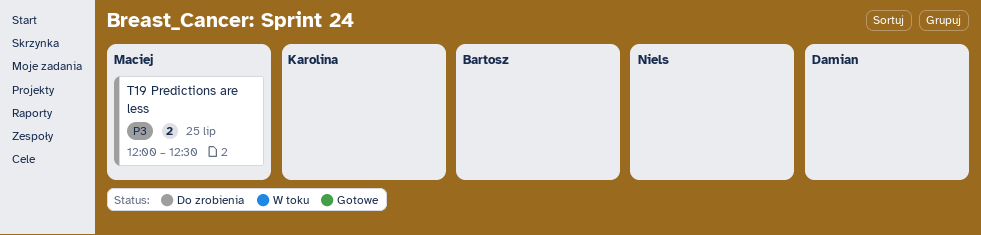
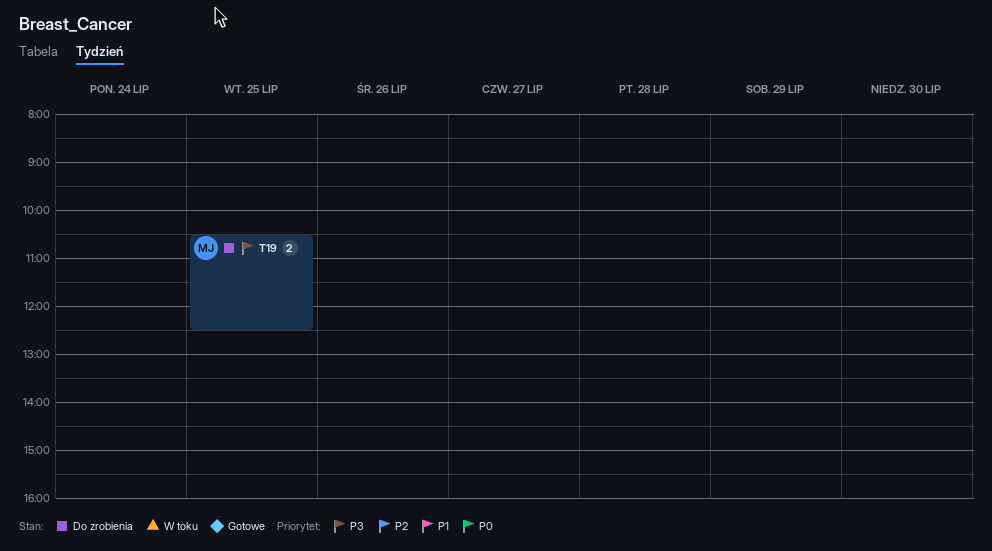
T19, begins: 12:00 -> 10:30

